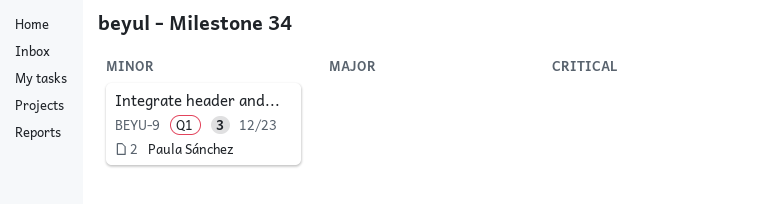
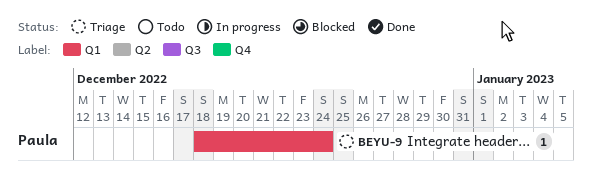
BEYU-9, estimate: 3 -> 1
BEYU-9, due: Dec 23 -> Dec 24

